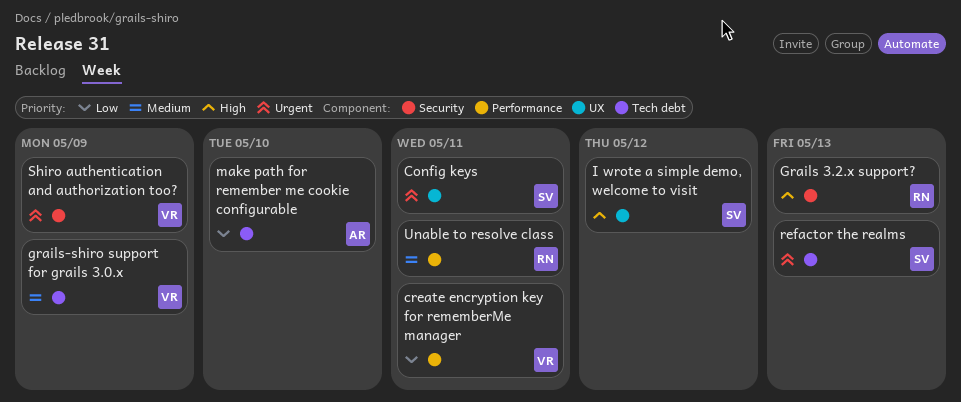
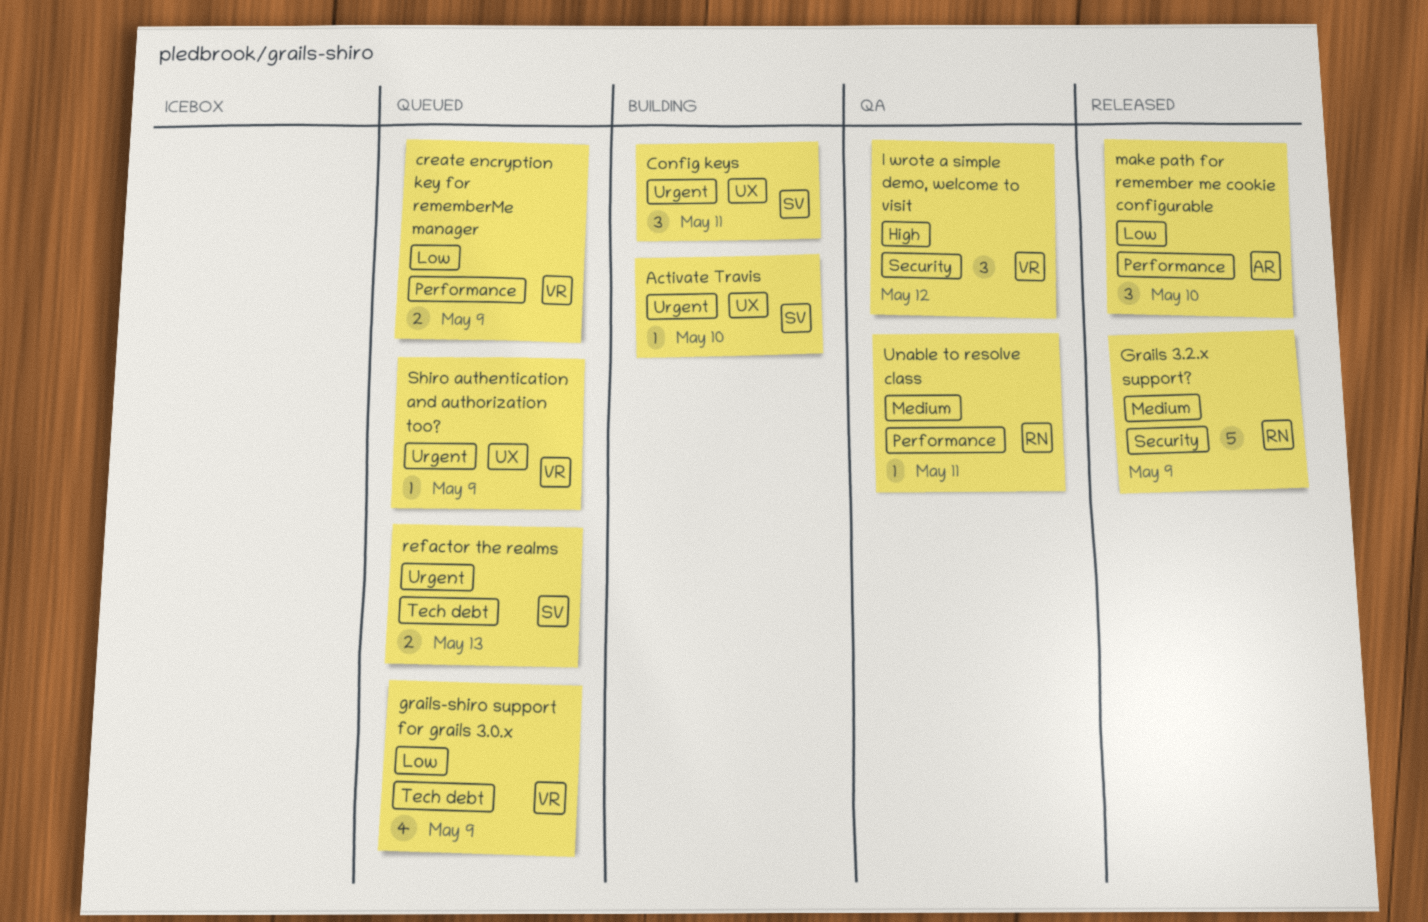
Activate Travis: none -> present
create encryption key for rememberMe manager, due: May 11 -> May 9
Grails 3.2.x support?, priority: High -> Medium
Grails 3.2.x support?, due: May 13 -> May 9
grails-shiro support for grails 3.0.x, priority: Medium -> Low
I wrote a simple demo, welcome to visit, owner: SV -> VR
I wrote a simple demo, welcome to visit, label: UX -> Security
make path for remember me cookie configurable, label: Tech debt -> Performance
Shiro authentication and authorization too?, label: Security -> UX

